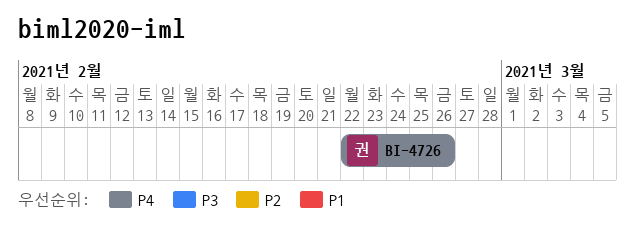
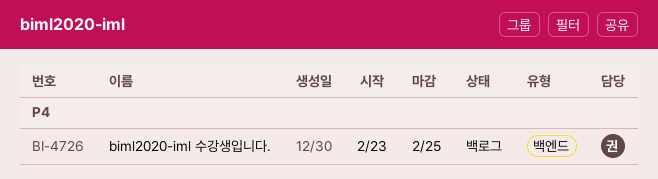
BI-4726, start: Feb 22 -> Feb 23
BI-4726, due: Feb 26 -> Feb 25

